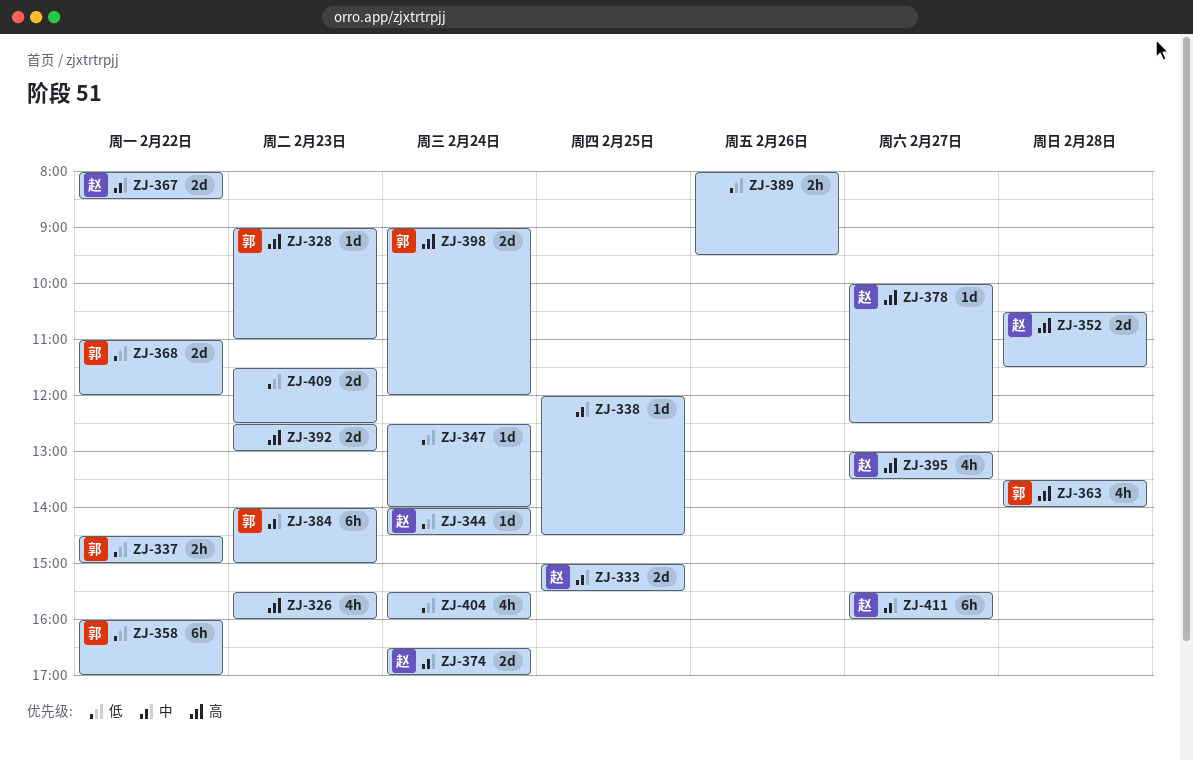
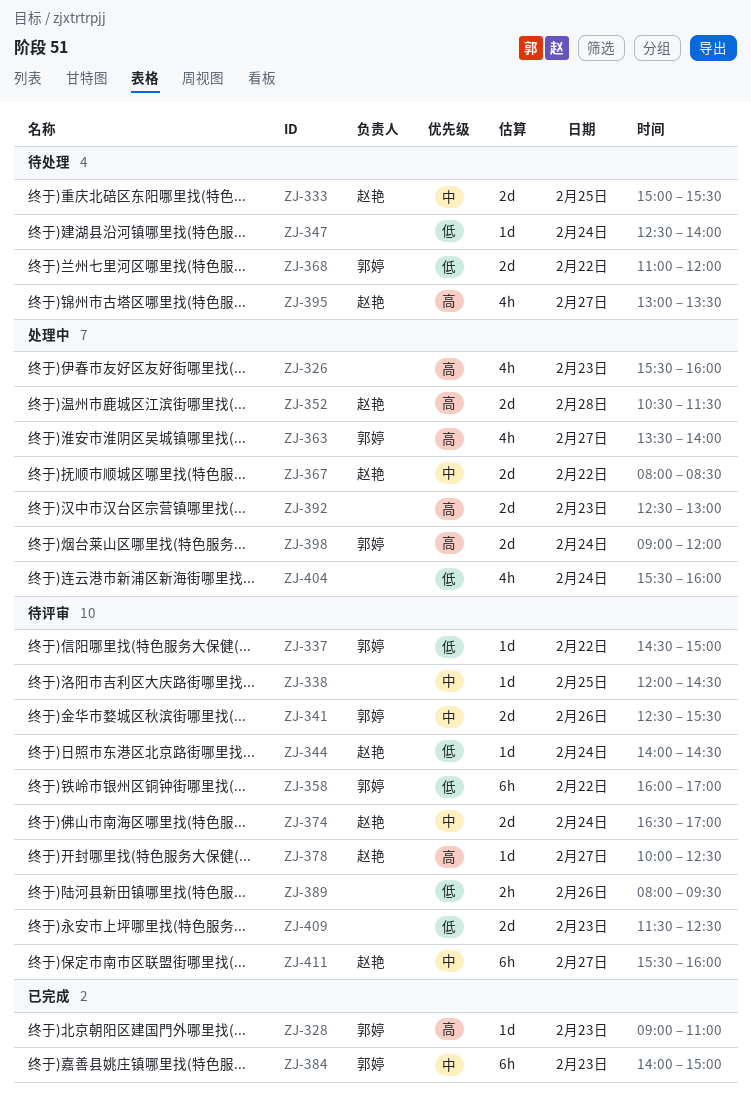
ZJ-337, estimate: 2h -> 1d
ZJ-341: none -> present
ZJ-363, day: Feb 28 -> Feb 27

